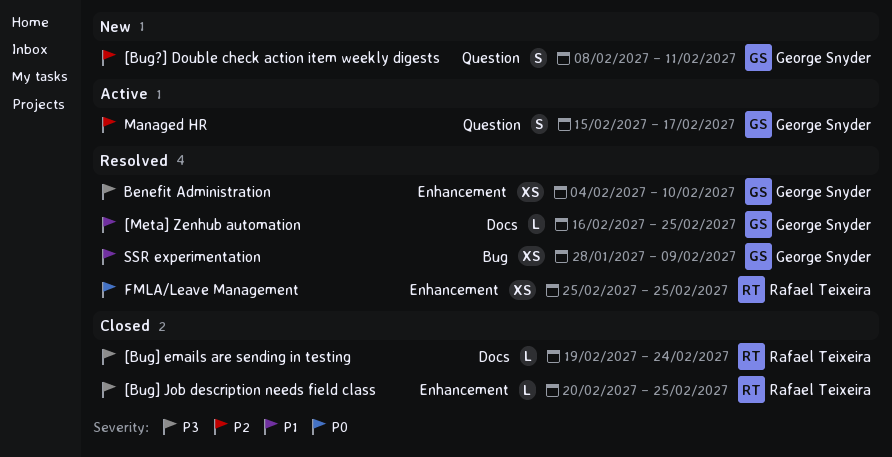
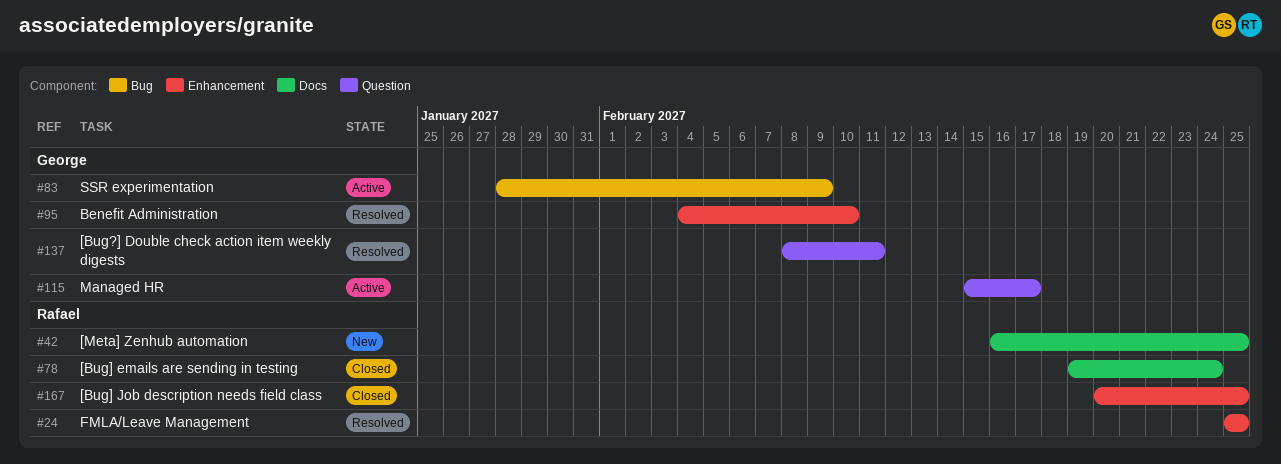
[Bug?] Double check action item weekly digests, status: New -> Resolved
[Meta] Zenhub automation, status: Resolved -> New
[Meta] Zenhub automation, owner: George Snyder -> Rafael Teixeira
SSR experimentation, status: Resolved -> Active

